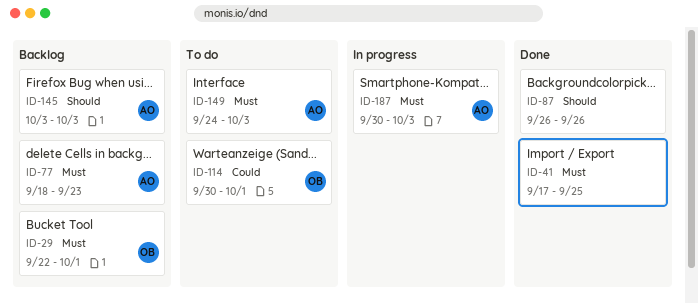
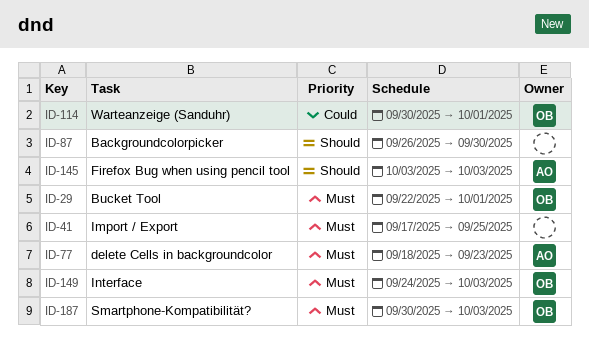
ID-87, due: Sep 26 -> Sep 30
ID-149, owner: AO -> OB
ID-187, owner: AO -> OB

